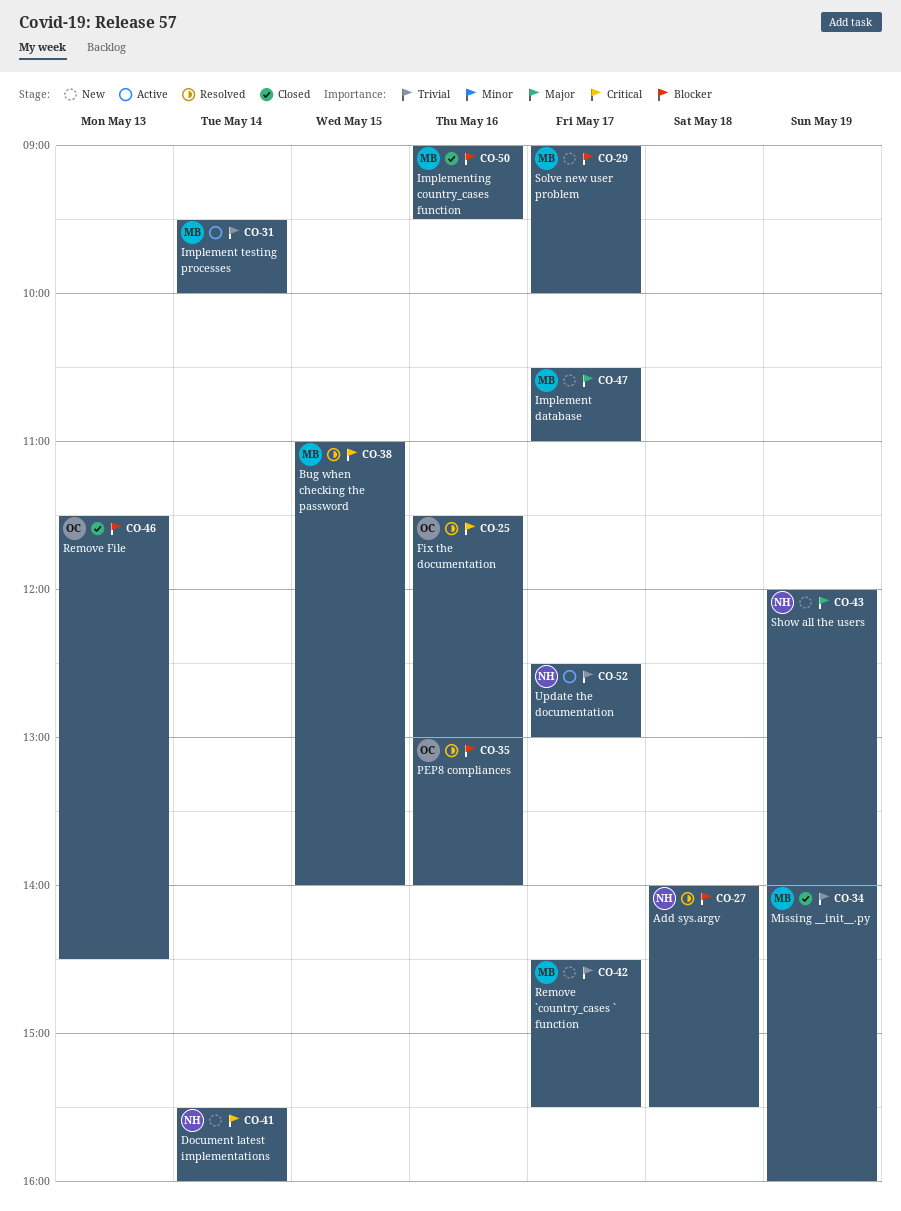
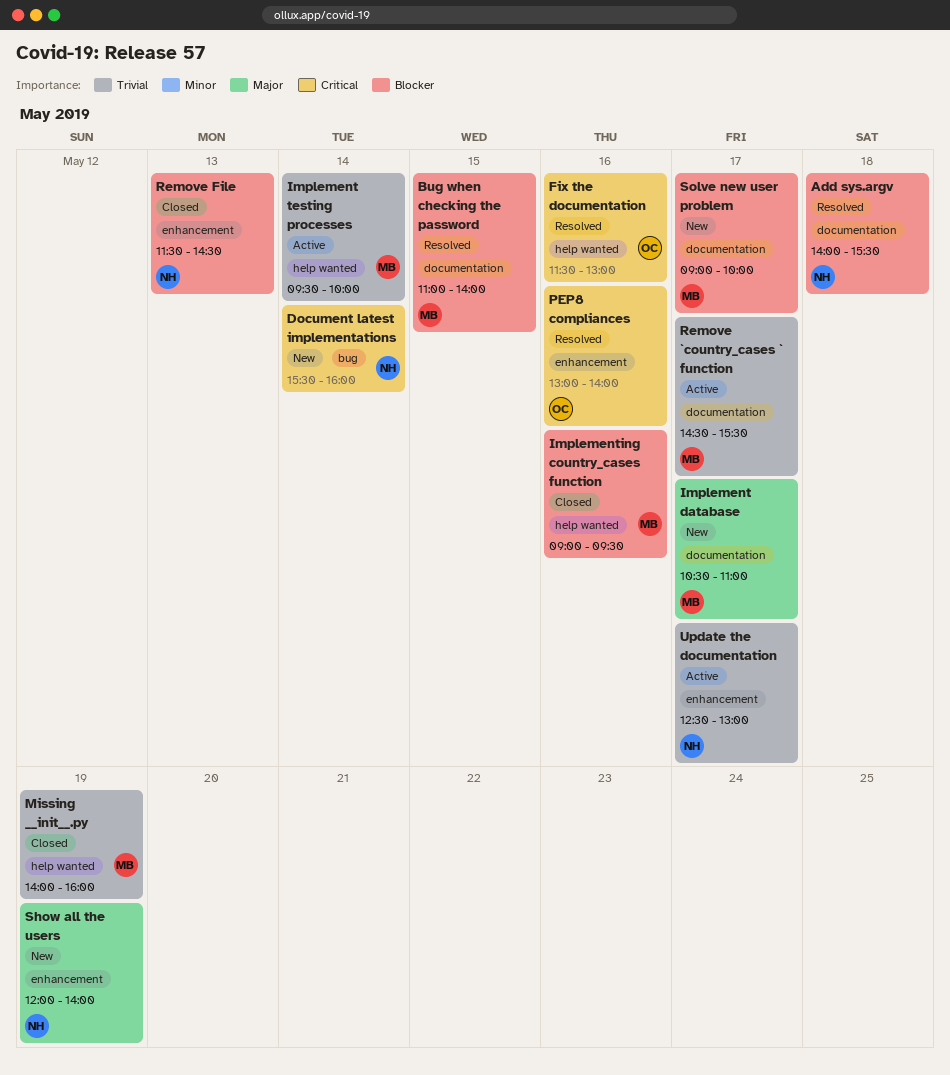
Bug when checking the password, priority: Critical -> Blocker
PEP8 compliances, priority: Blocker -> Critical
Remove `country_cases ` function, status: New -> Active
Remove File, owner: OC -> NH

